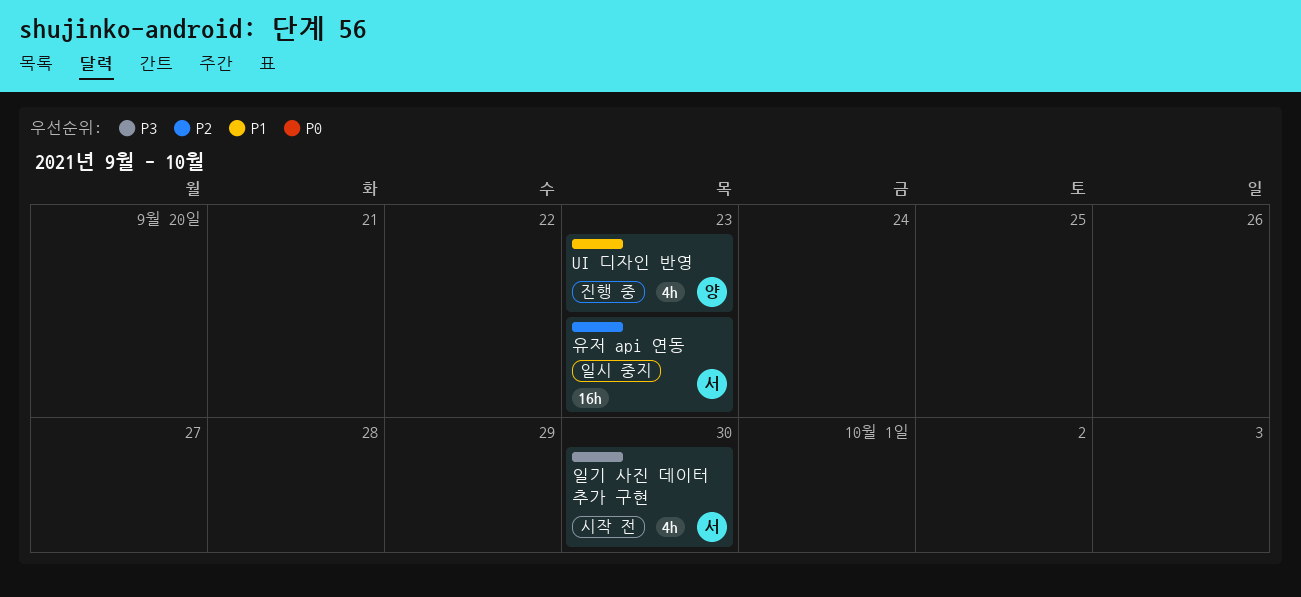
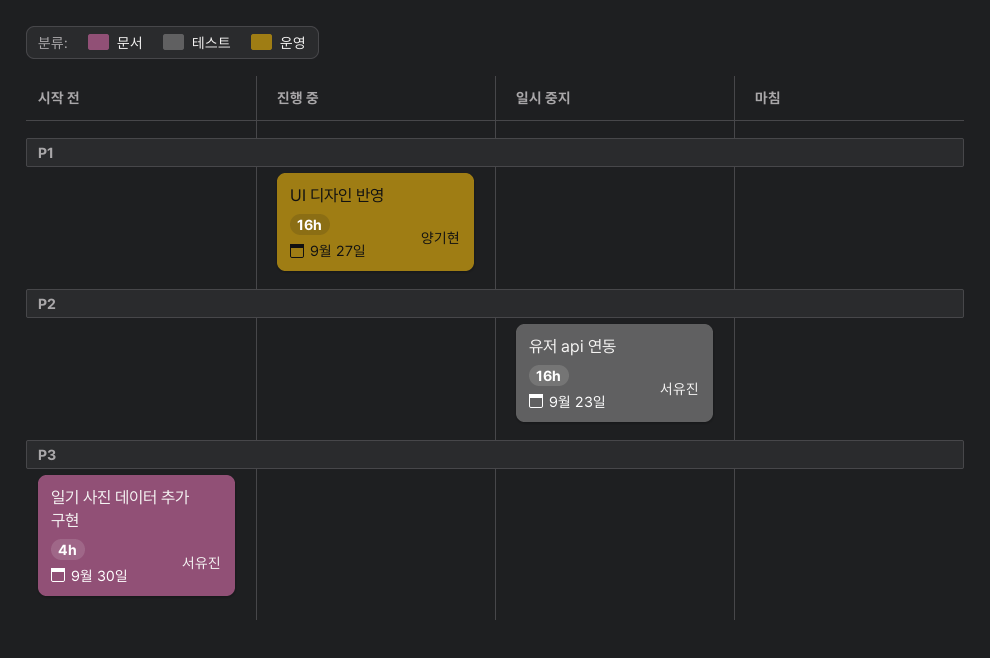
UI 디자인 반영, estimate: 4h -> 16h
UI 디자인 반영, due: Sep 23 -> Sep 27

